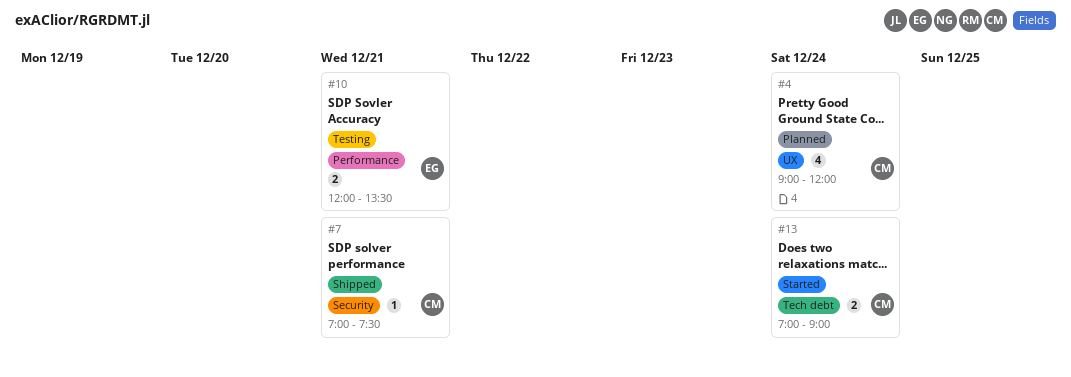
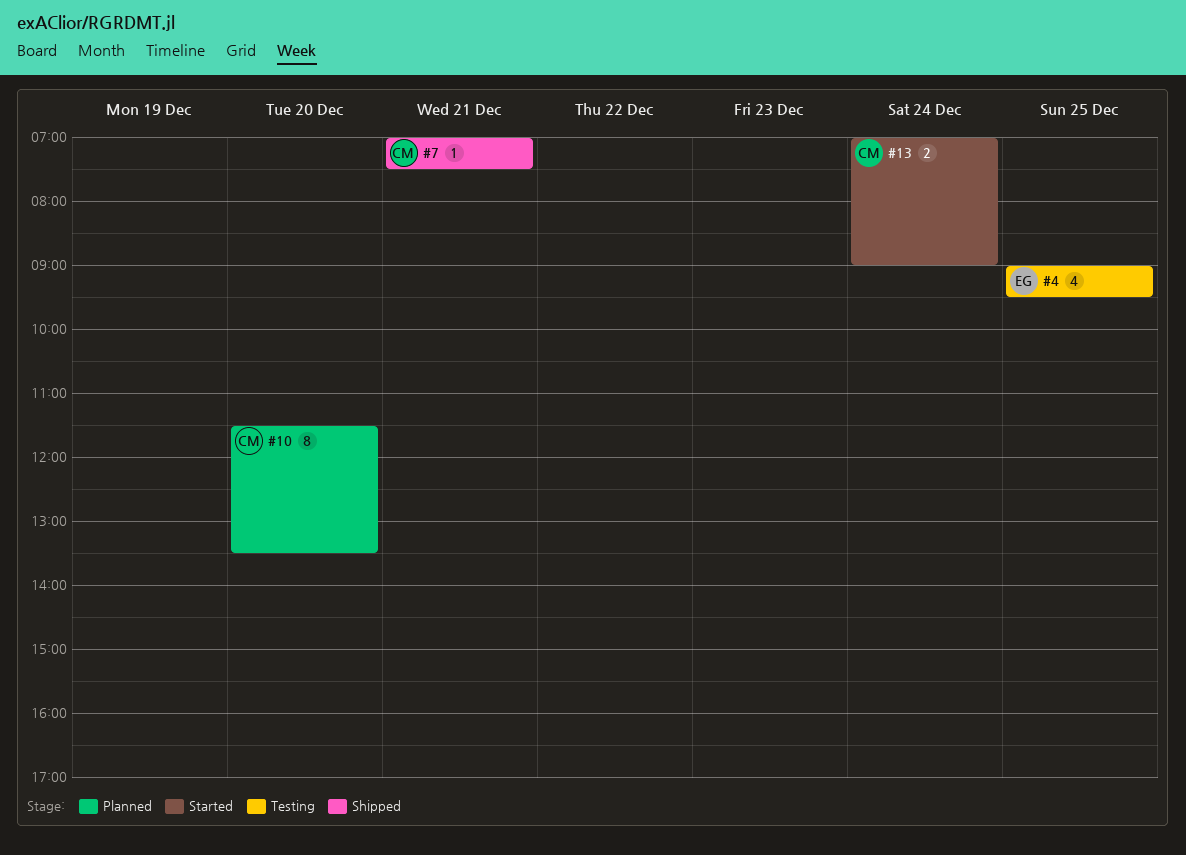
#4, status: Planned -> Testing
#4, owner: CM -> EG
#4, day: Dec 24 -> Dec 25
#4, ends: 12:00 -> 09:30
#10, status: Testing -> Planned
#10, owner: EG -> CM
#10, estimate: 2 -> 8
#10, day: Dec 21 -> Dec 20
#10, begins: 12:00 -> 11:30

